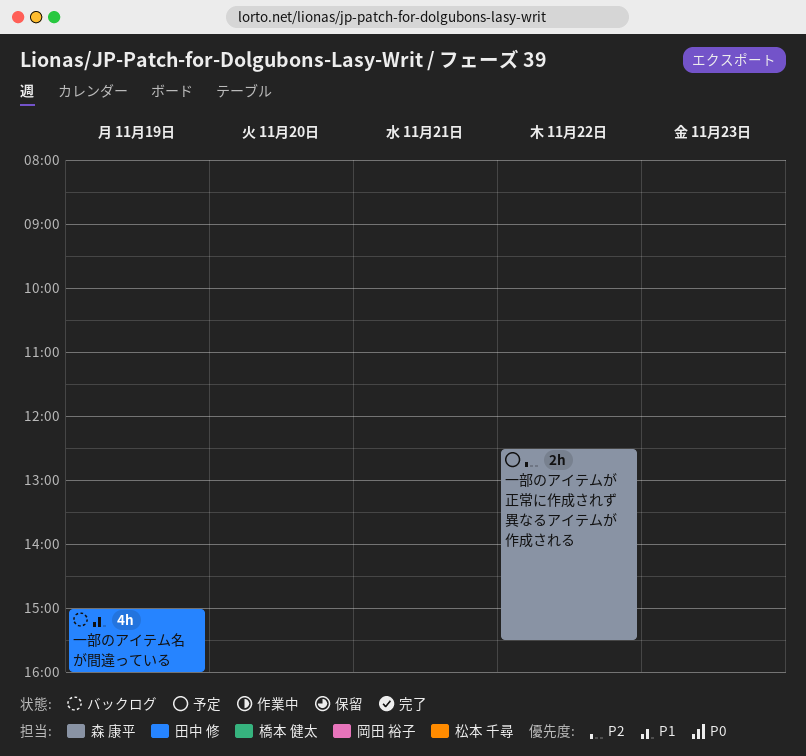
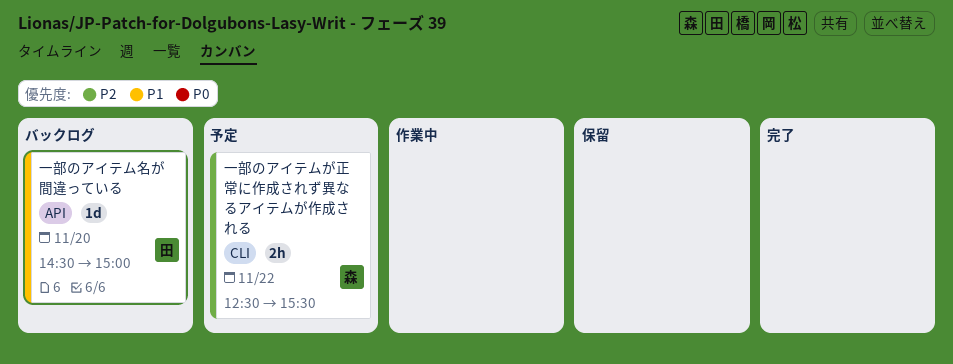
一部のアイテム名が間違っている, estimate: 4h -> 1d
一部のアイテム名が間違っている, day: Nov 19 -> Nov 20
一部のアイテム名が間違っている, begins: 15:00 -> 14:30
一部のアイテム名が間違っている, ends: 16:00 -> 15:00

